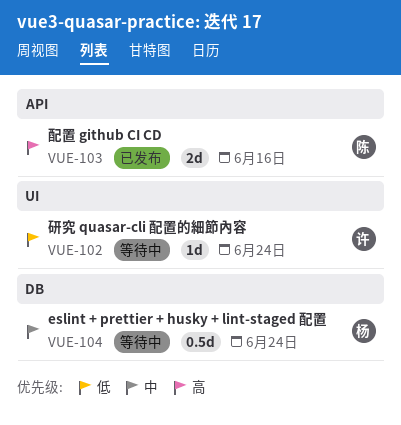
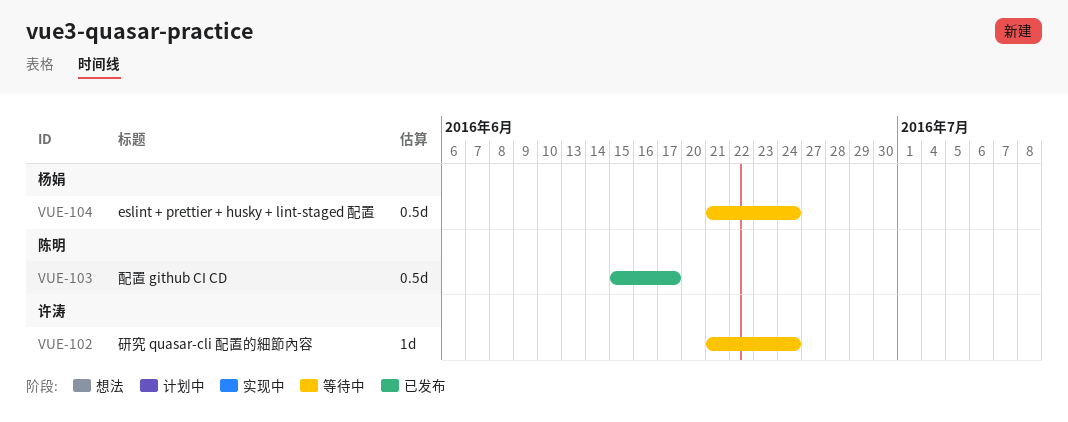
VUE-103, estimate: 2d -> 0.5d
VUE-103, due: Jun 16 -> Jun 17

